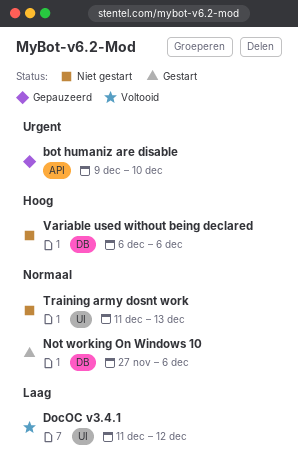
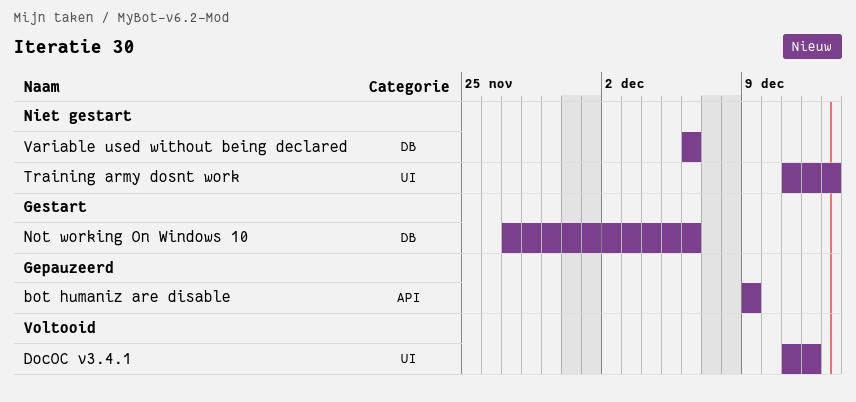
bot humaniz are disable, due: Dec 10 -> Dec 9

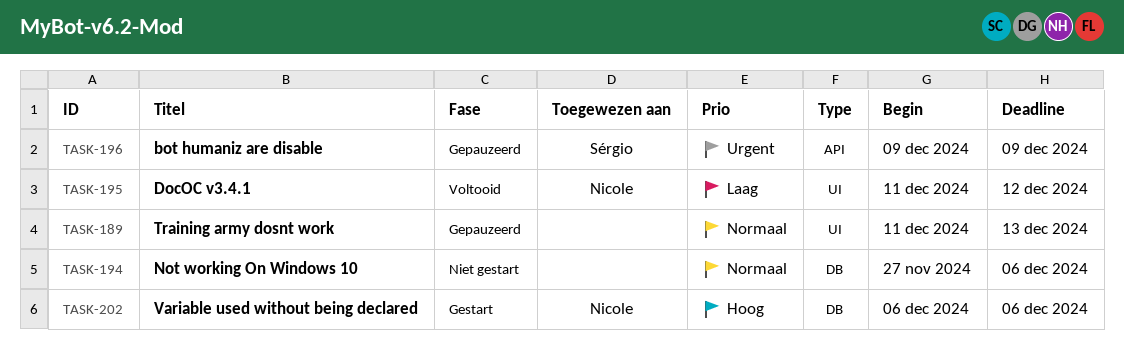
Not working On Windows 10, status: Gestart -> Niet gestart
Training army dosnt work, status: Niet gestart -> Gepauzeerd
Variable used without being declared, status: Niet gestart -> Gestart

